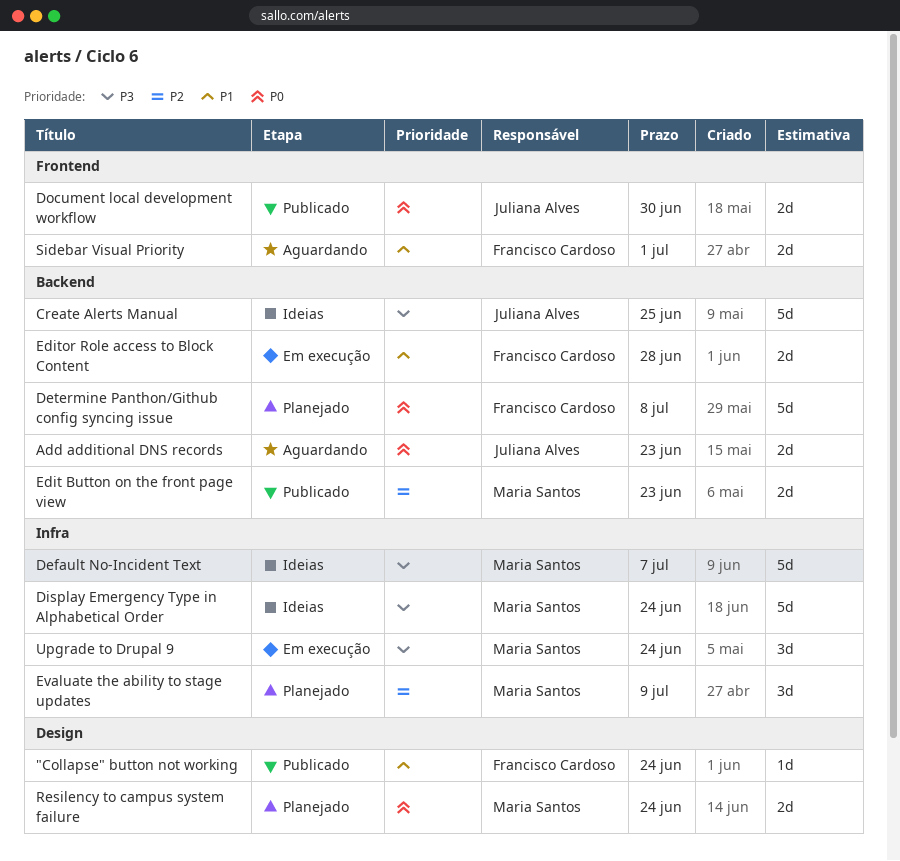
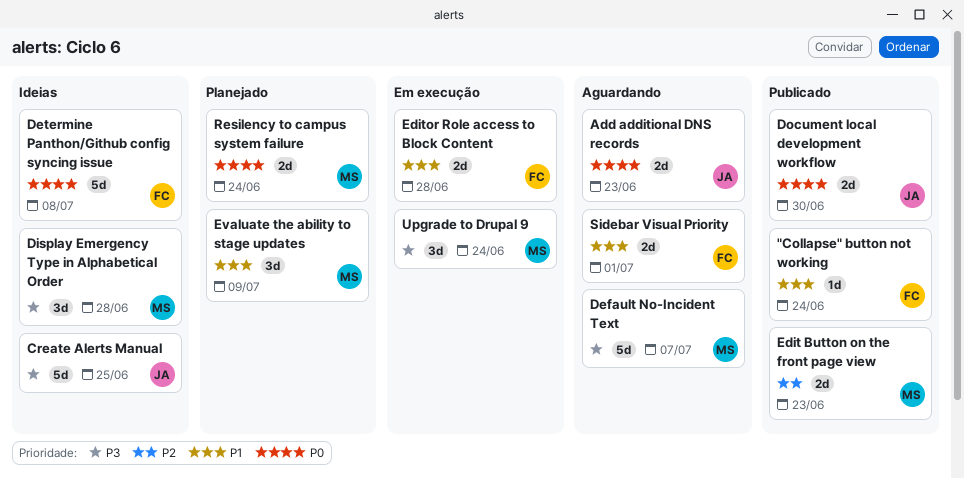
Default No-Incident Text, status: Ideias -> Aguardando
Determine Panthon/Github config syncing issue, status: Planejado -> Ideias
Display Emergency Type in Alphabetical Order, estimate: 5d -> 3d
Display Emergency Type in Alphabetical Order, due: Jun 24 -> Jun 28
Evaluate the ability to stage updates, priority: P2 -> P1

